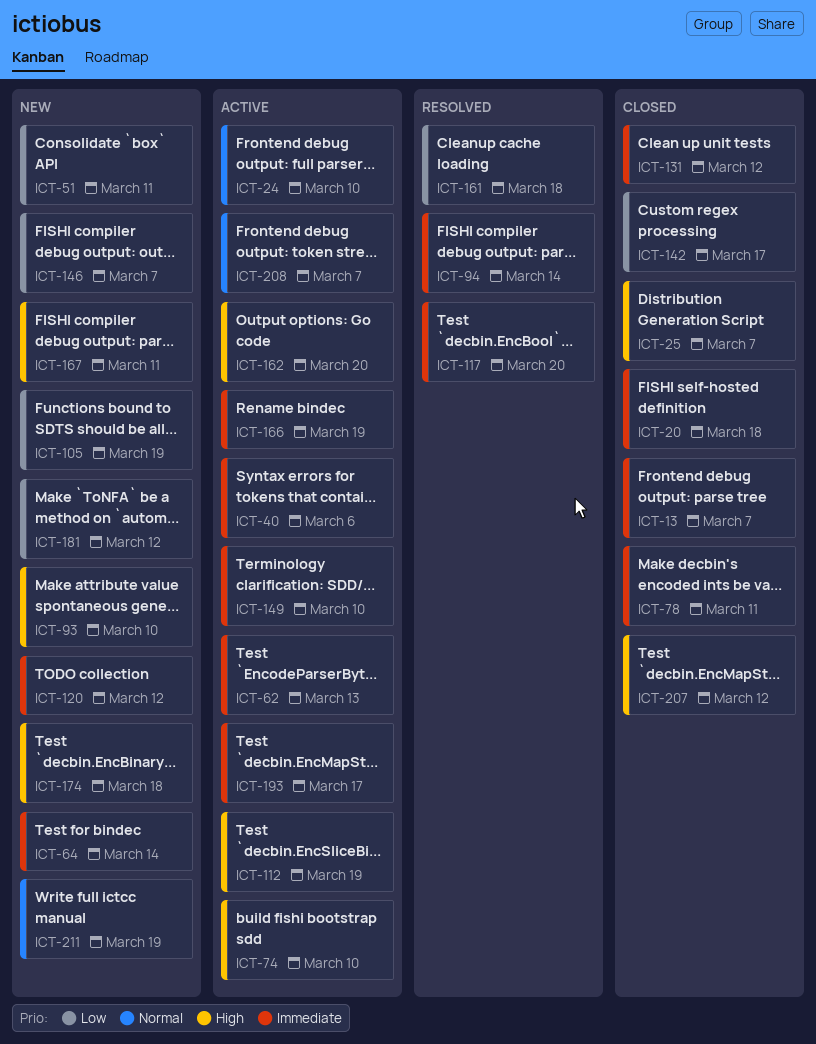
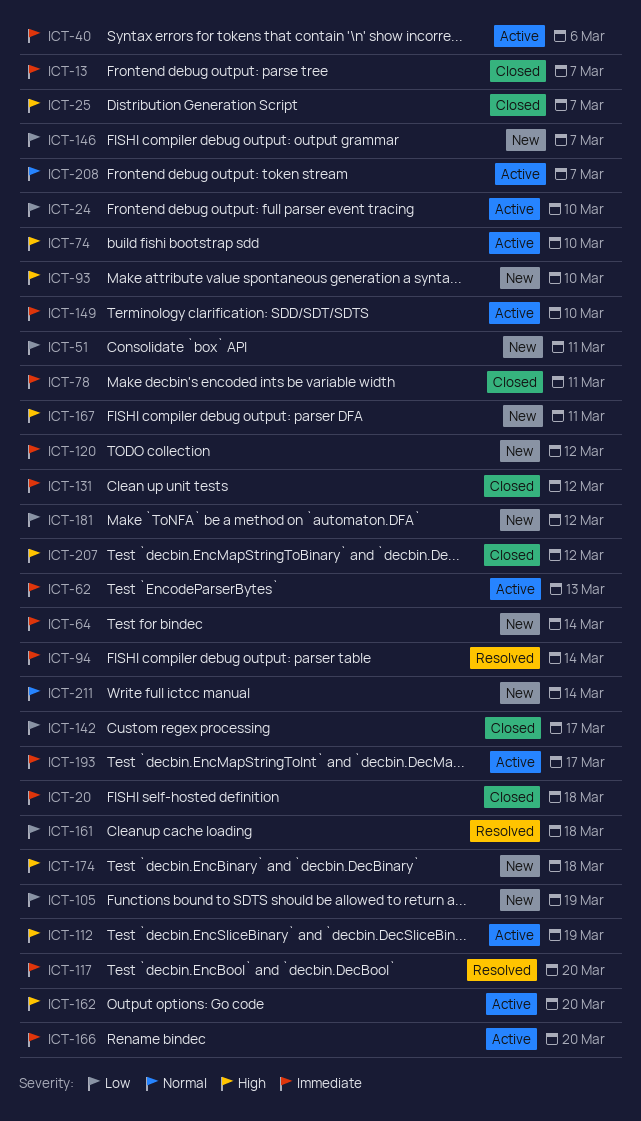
ICT-24, priority: Normal -> Low
ICT-166, due: Mar 19 -> Mar 20
ICT-211, due: Mar 19 -> Mar 14

